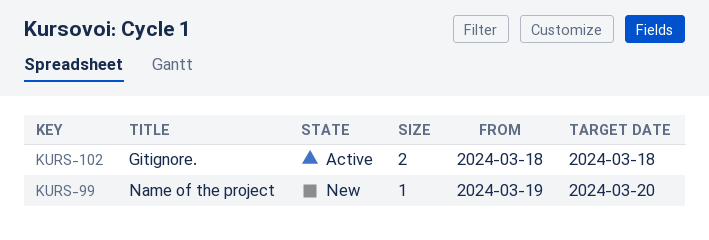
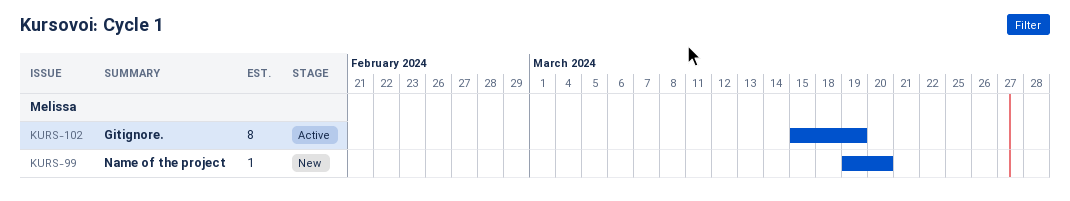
KURS-102, estimate: 2 -> 8
KURS-102, start: Mar 18 -> Mar 15
KURS-102, due: Mar 18 -> Mar 19

